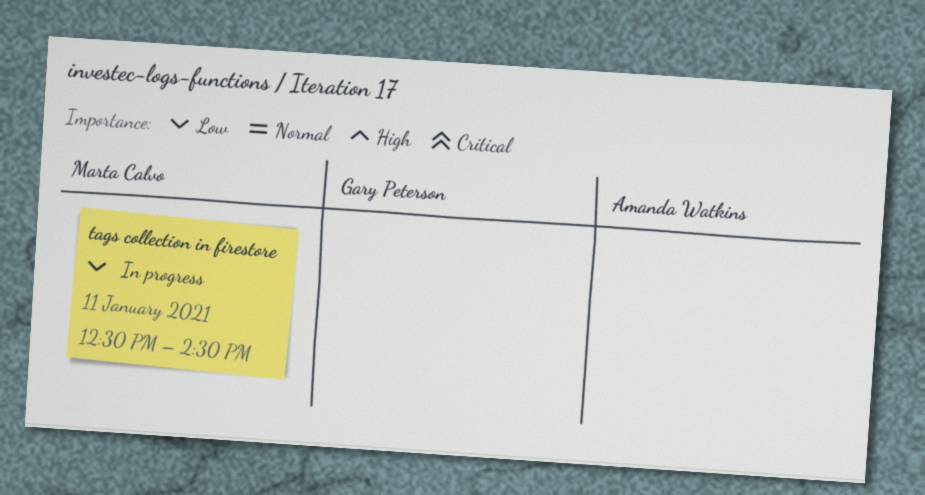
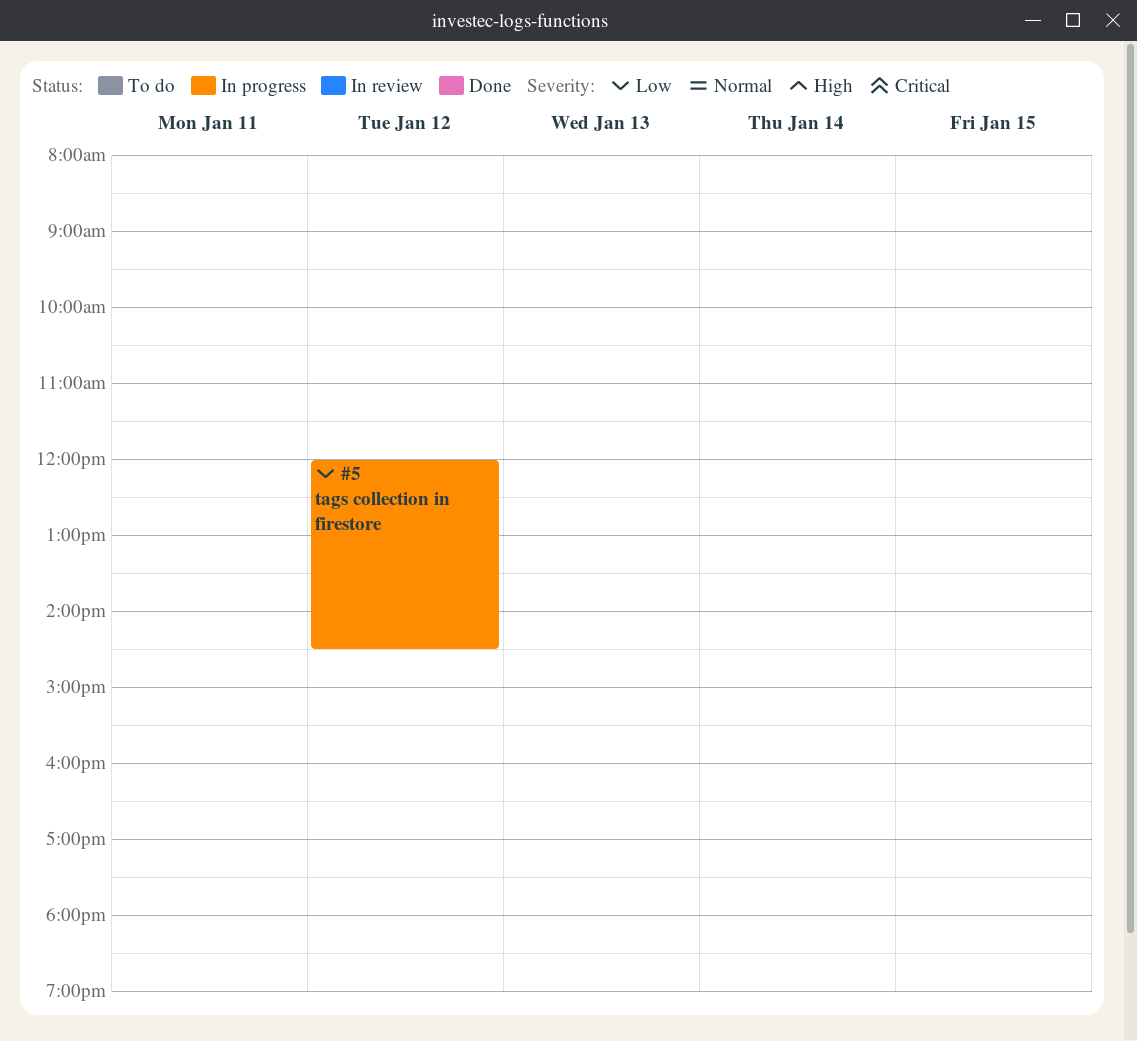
tags collection in firestore, day: Jan 11 -> Jan 12
tags collection in firestore, begins: 12:30 -> 12:00

